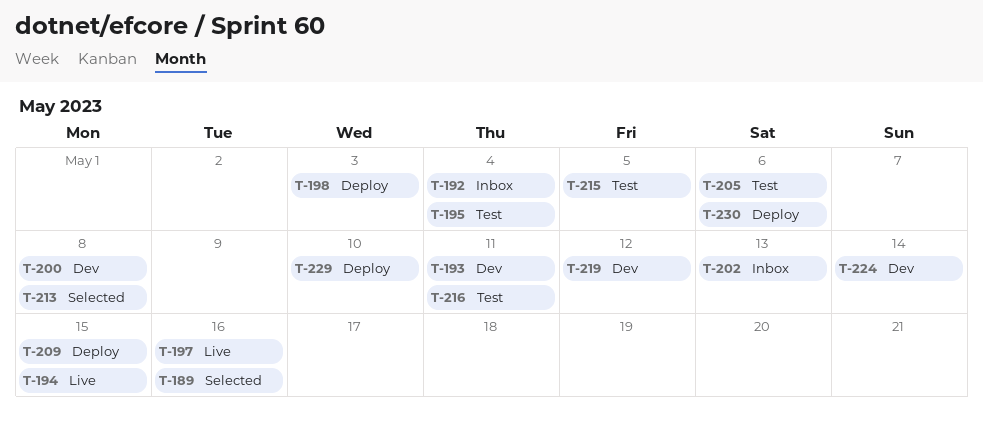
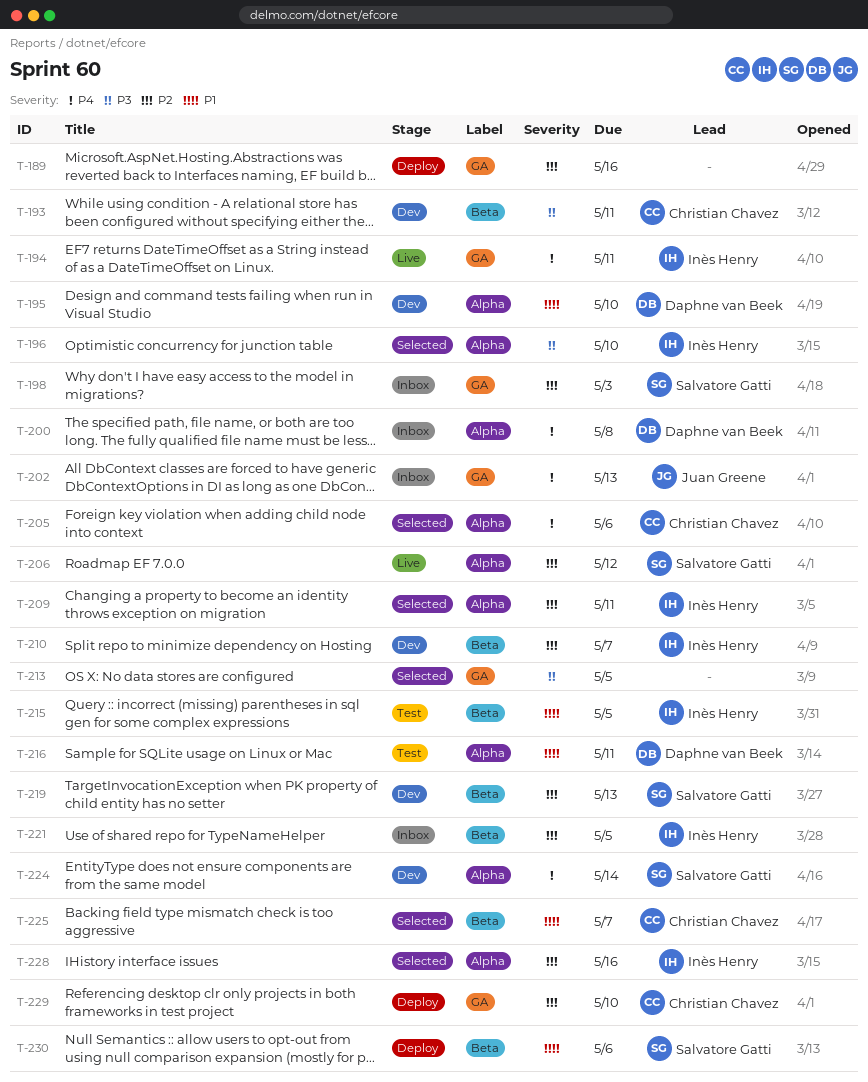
T-189, status: Selected -> Deploy
T-192: present -> none
T-194, due: May 15 -> May 11
T-195, status: Test -> Dev
T-195, due: May 4 -> May 10
T-196: none -> present
T-197: present -> none
T-198, status: Deploy -> Inbox
T-200, status: Dev -> Inbox
T-205, status: Test -> Selected
T-206: none -> present
T-209, status: Deploy -> Selected
T-209, due: May 15 -> May 11
T-210: none -> present
T-213, due: May 8 -> May 5
T-219, due: May 12 -> May 13
T-221: none -> present
T-225: none -> present
T-228: none -> present

